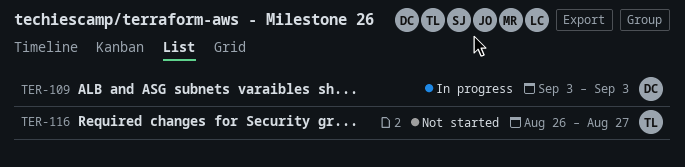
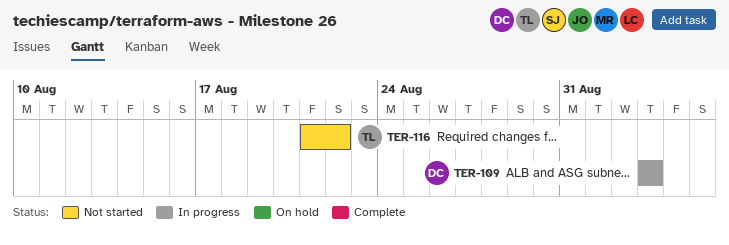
TER-116, start: Aug 26 -> Aug 21
TER-116, due: Aug 27 -> Aug 22

